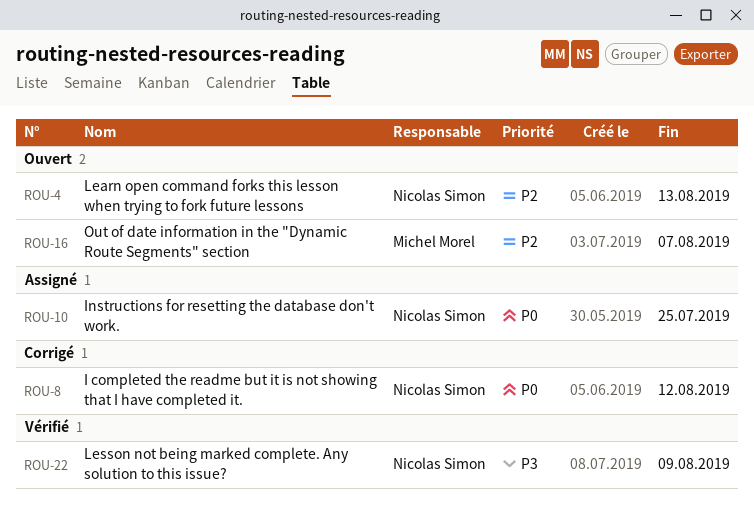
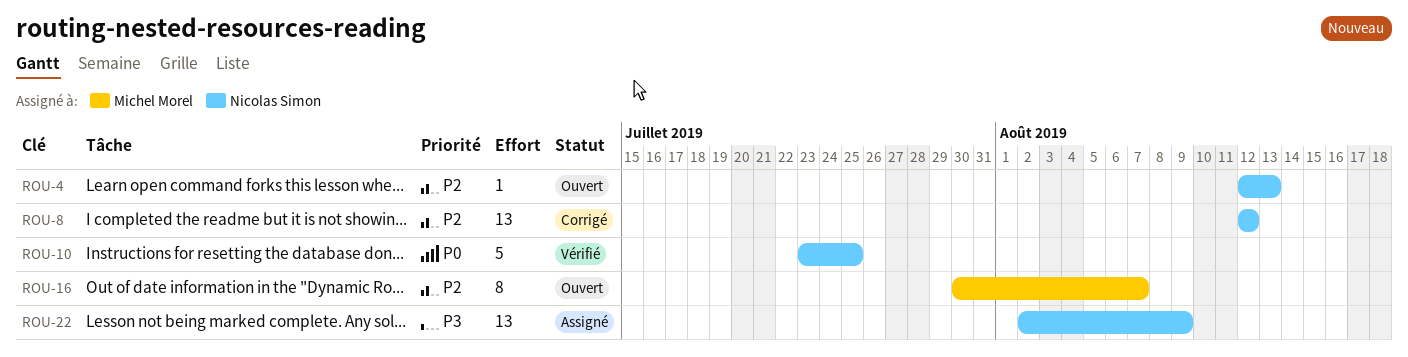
ROU-8, priority: P0 -> P2
ROU-10, status: Assigné -> Vérifié
ROU-22, status: Vérifié -> Assigné

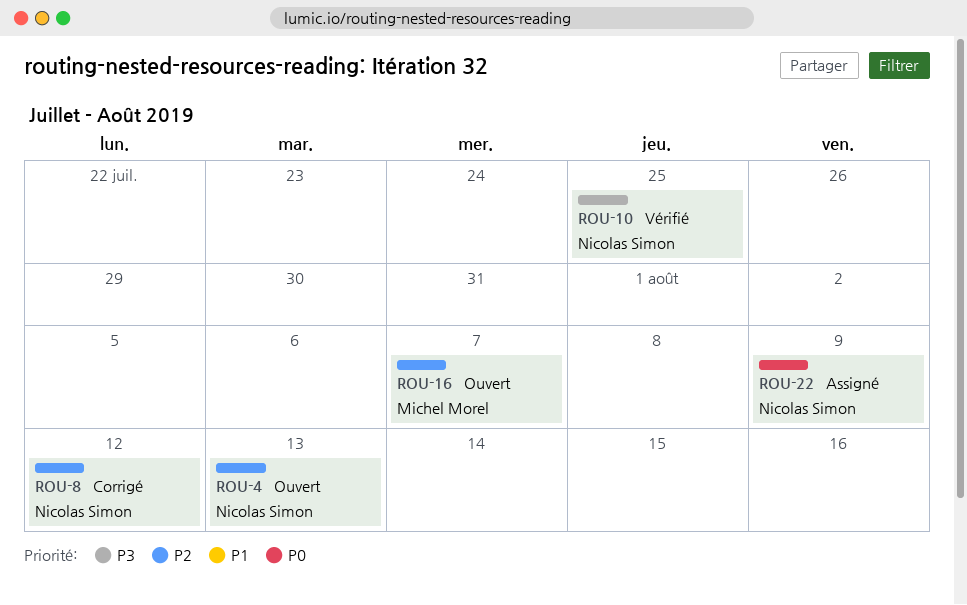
ROU-10, priority: P0 -> P3
ROU-22, priority: P3 -> P0

